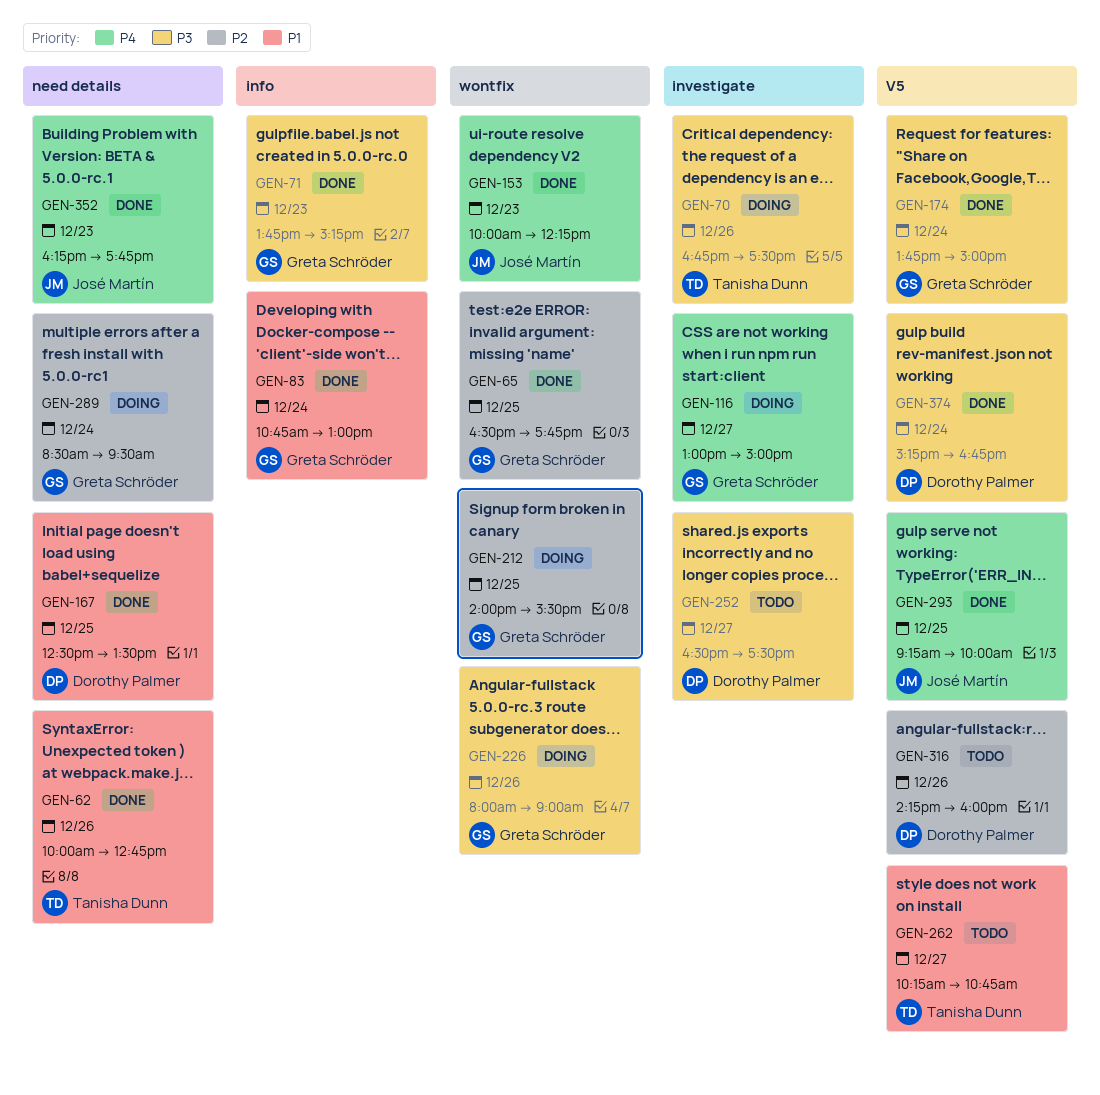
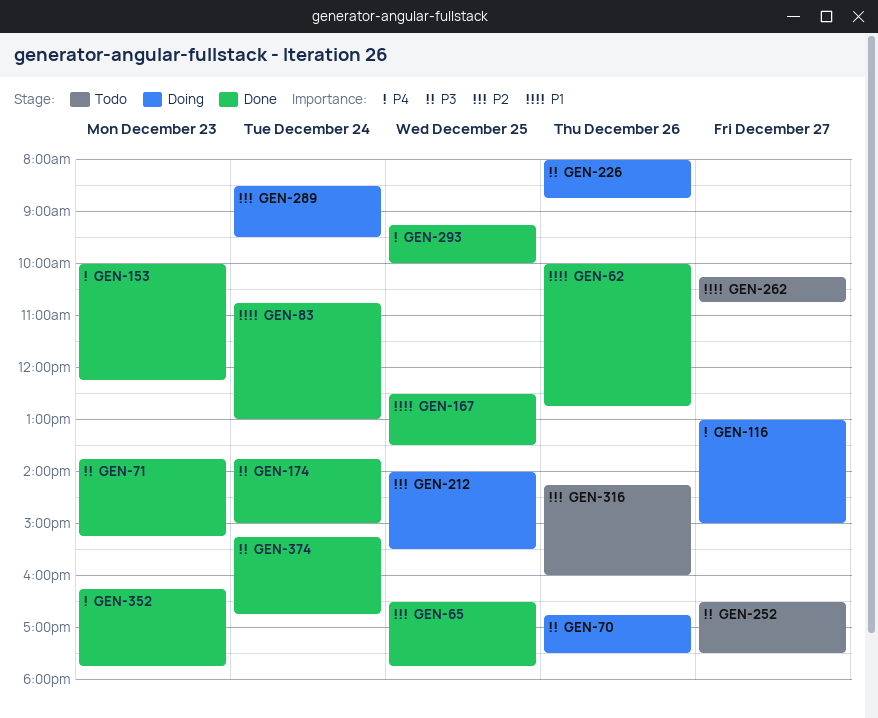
GEN-226, ends: 09:00 -> 08:45

